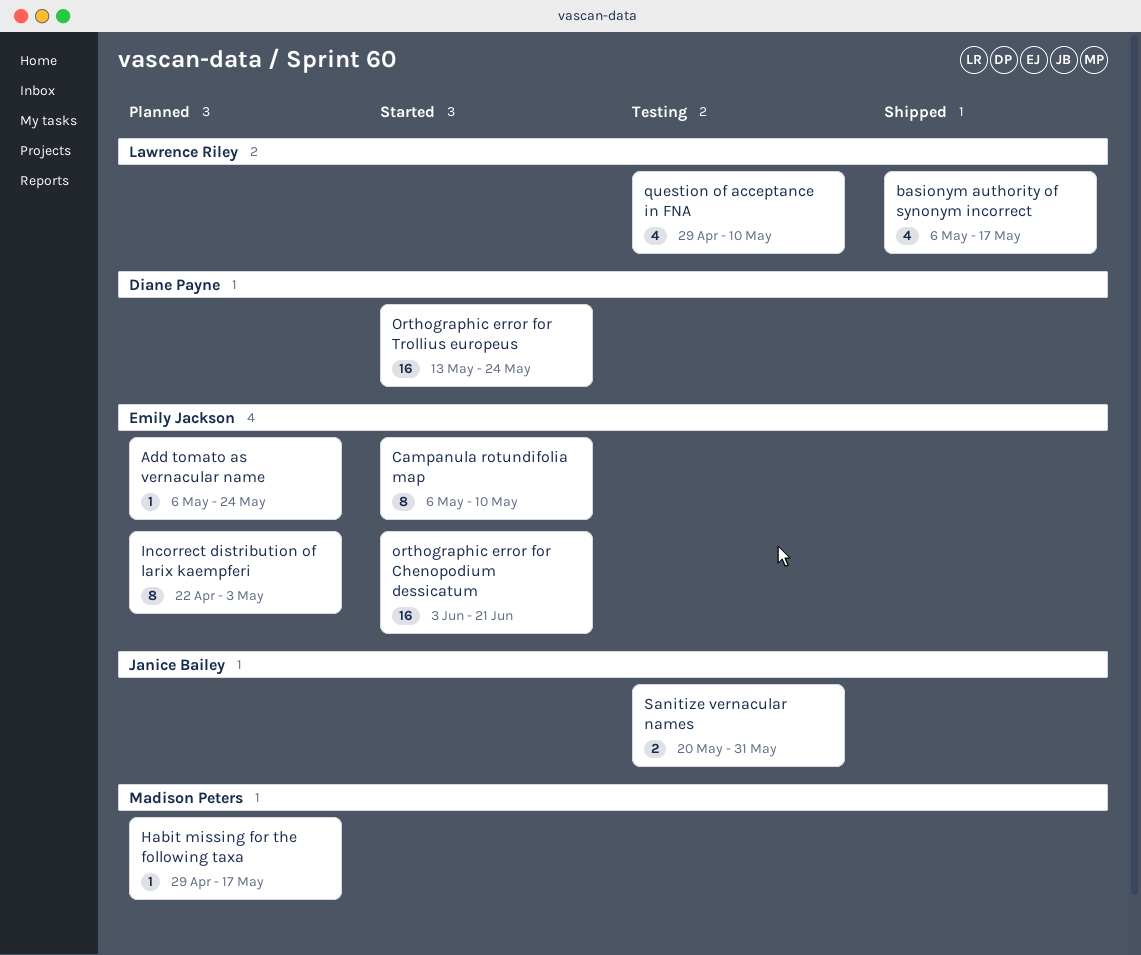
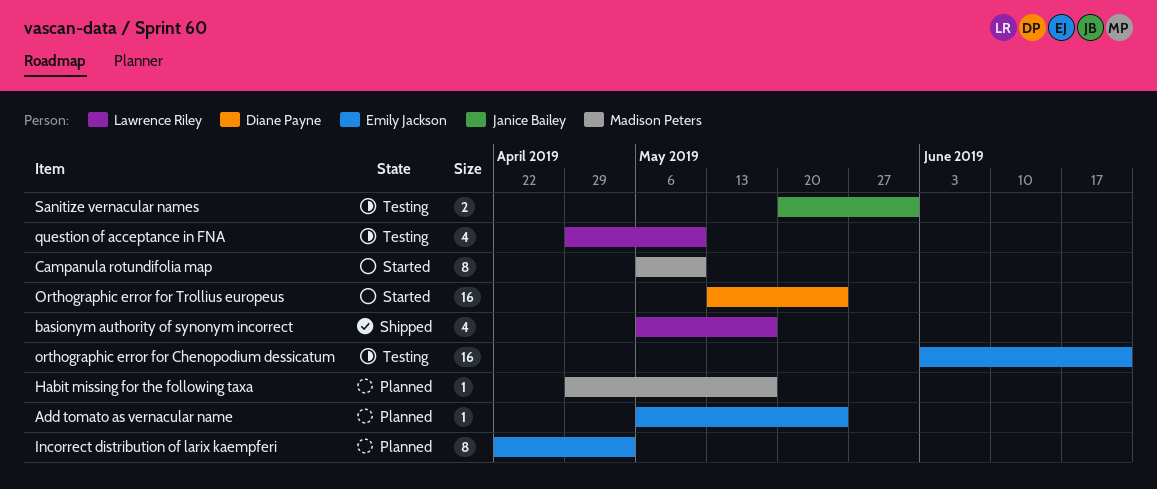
Campanula rotundifolia map, owner: Emily Jackson -> Madison Peters
orthographic error for Chenopodium dessicatum, status: Started -> Testing

